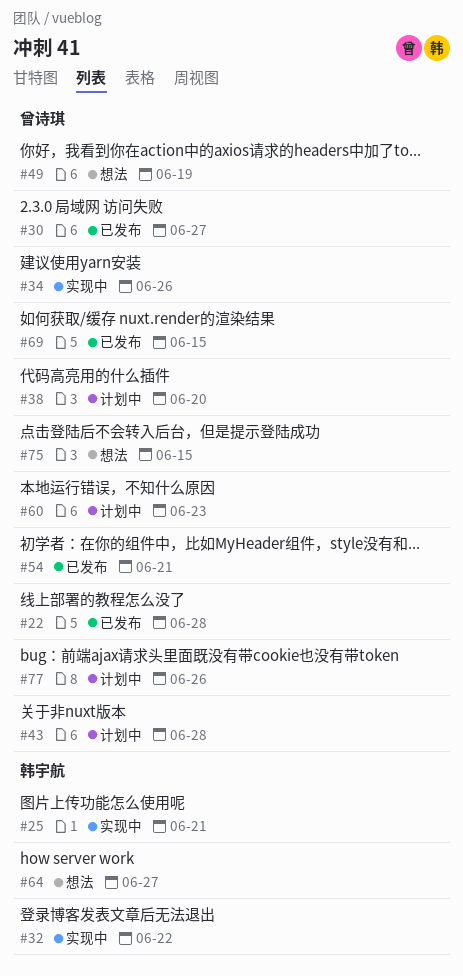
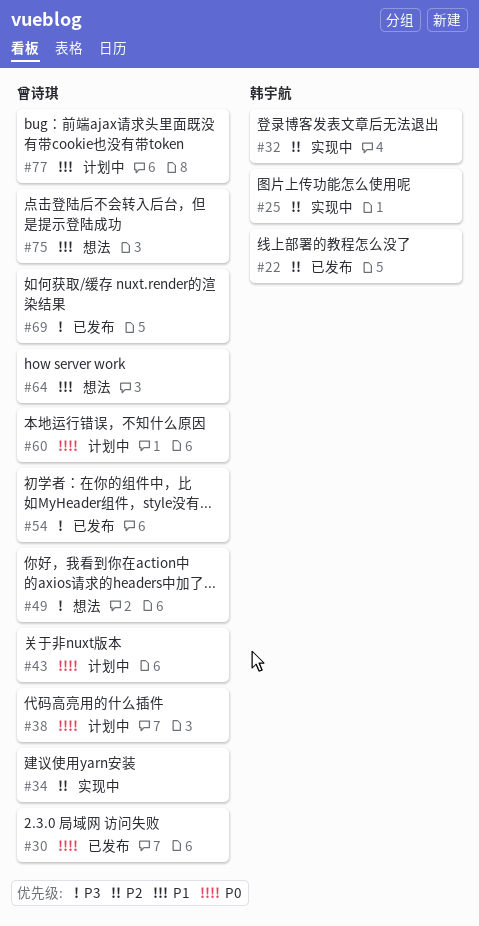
#22, owner: 曾诗琪 -> 韩宇航
#64, owner: 韩宇航 -> 曾诗琪

